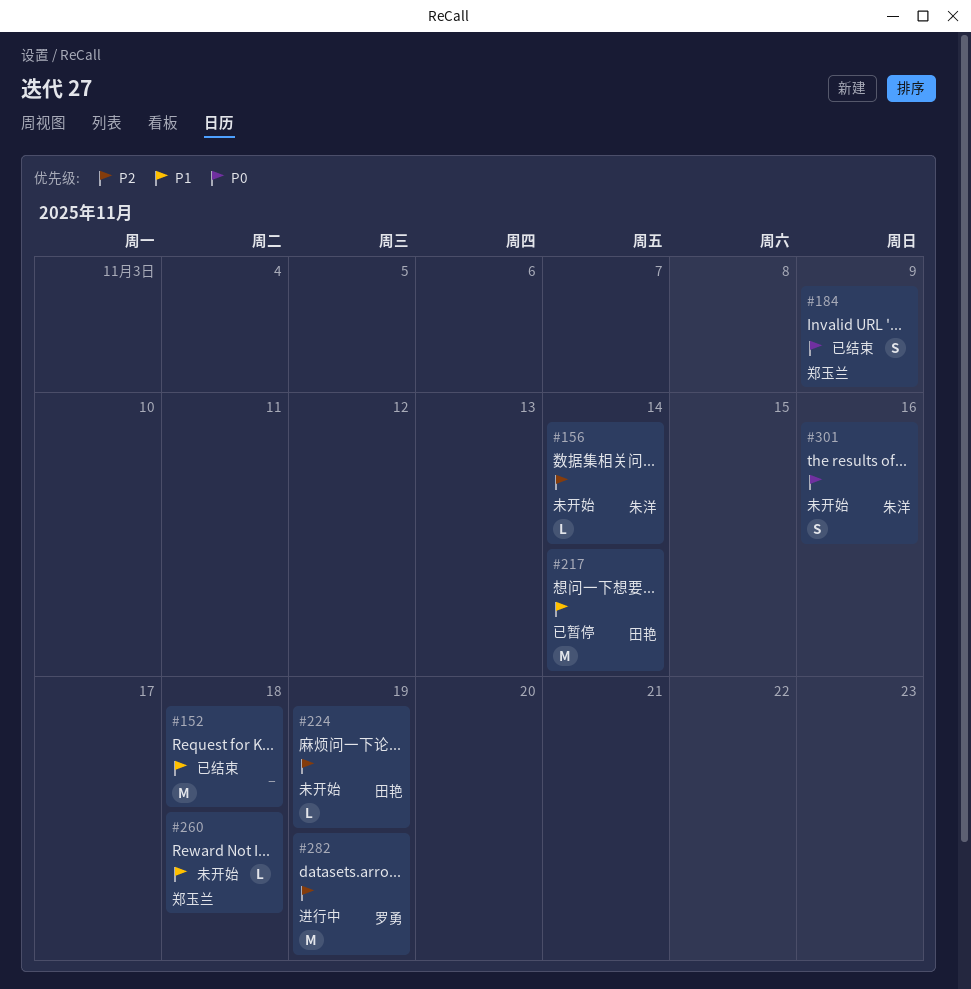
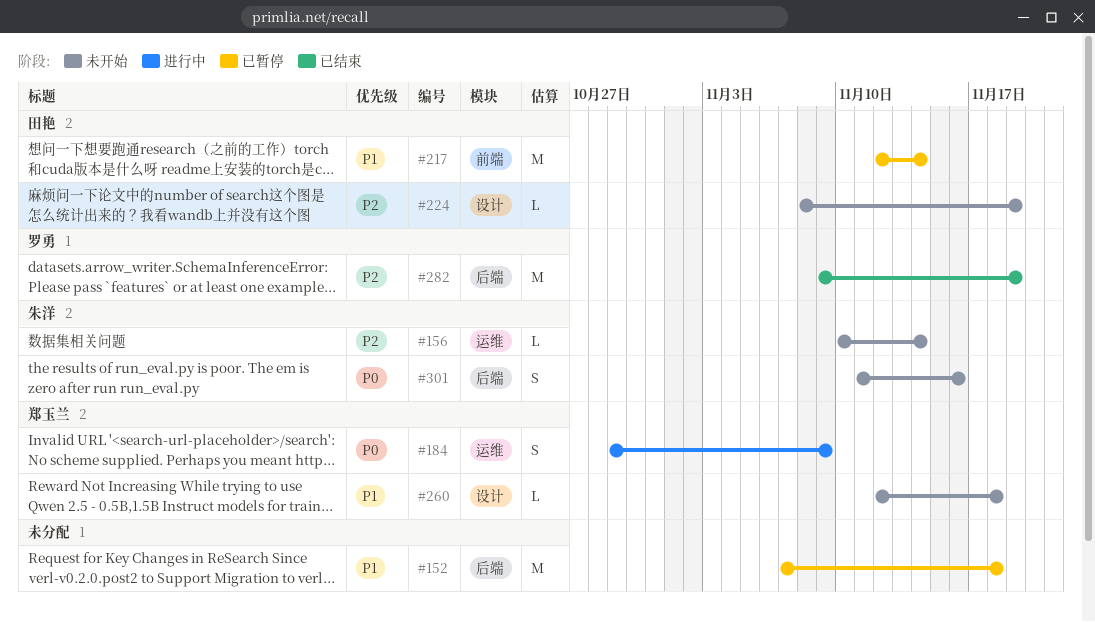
#152, status: 已结束 -> 已暂停
#184, status: 已结束 -> 进行中
#282, status: 进行中 -> 已结束

